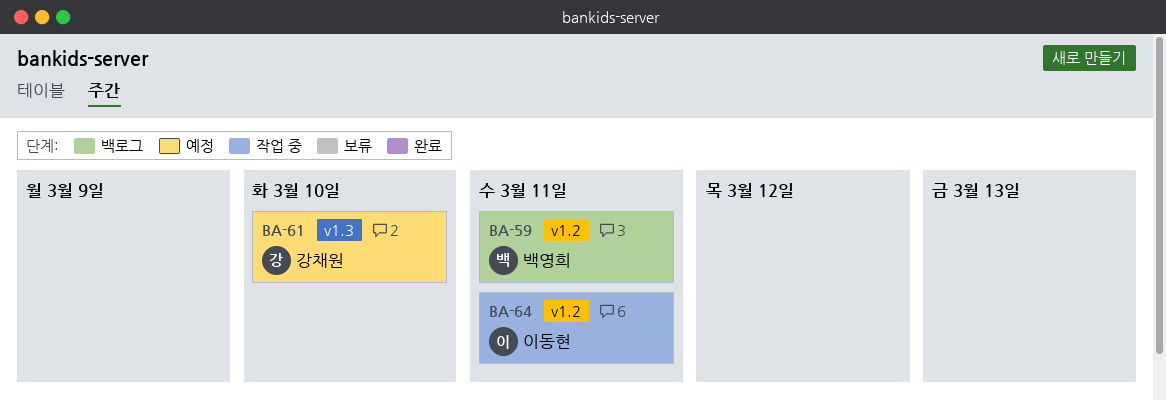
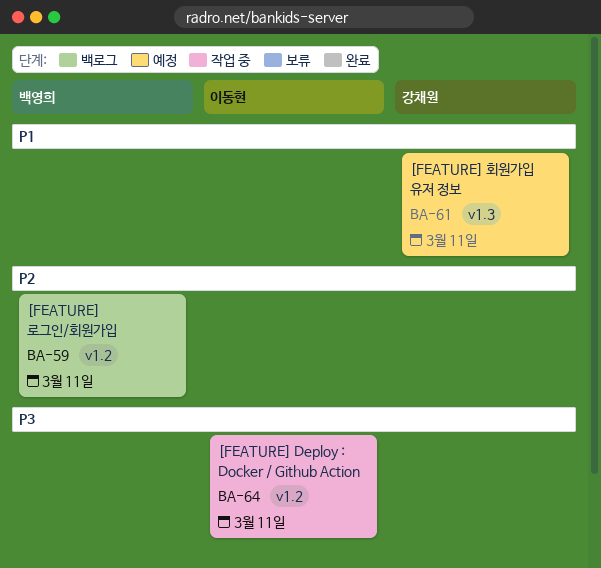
BA-61, due: Mar 10 -> Mar 11

